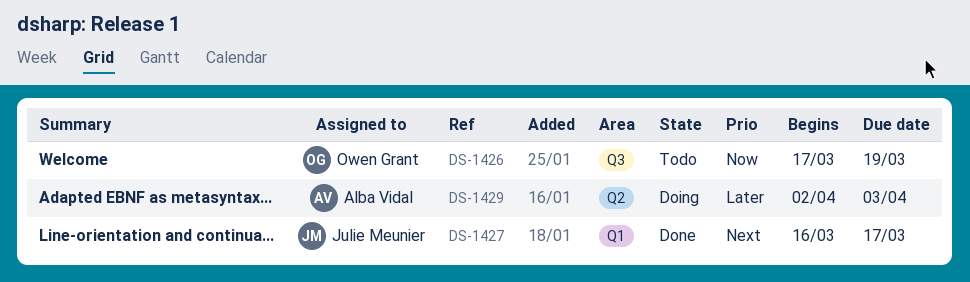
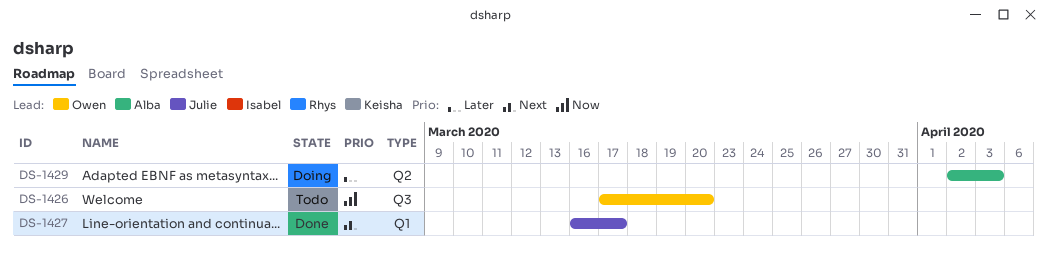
DS-1426, due: Mar 19 -> Mar 20

